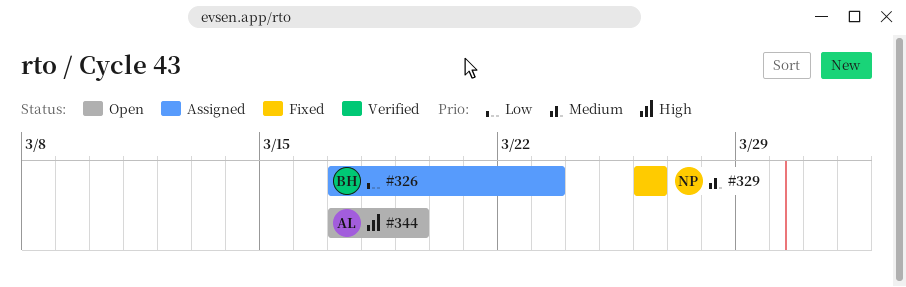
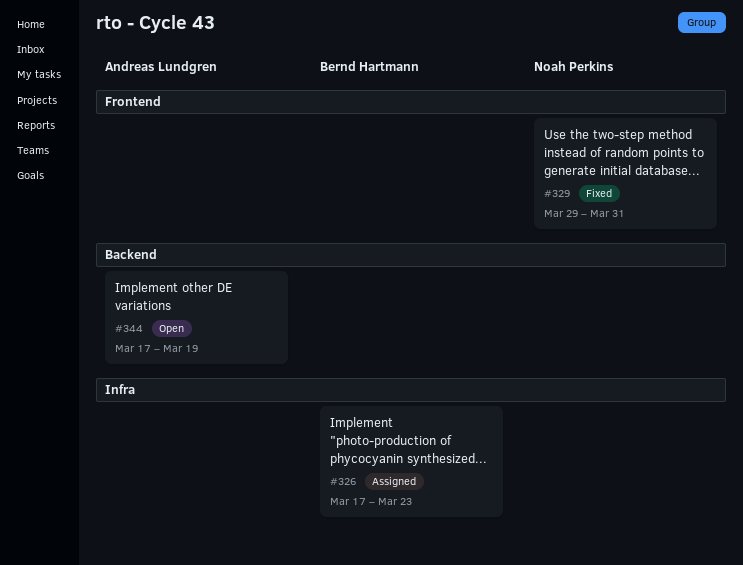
#329, start: Mar 26 -> Mar 29
#329, due: Mar 26 -> Mar 31

